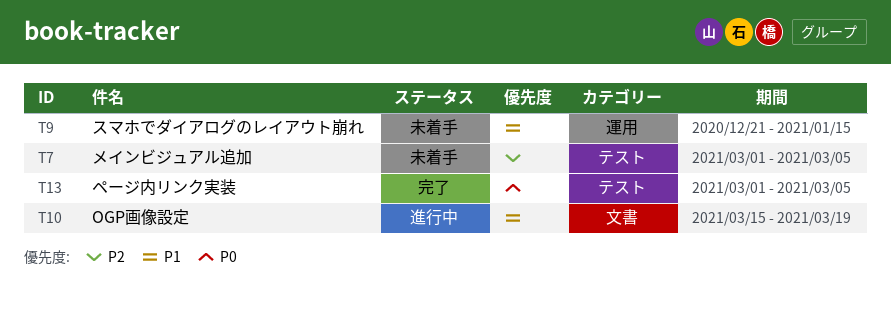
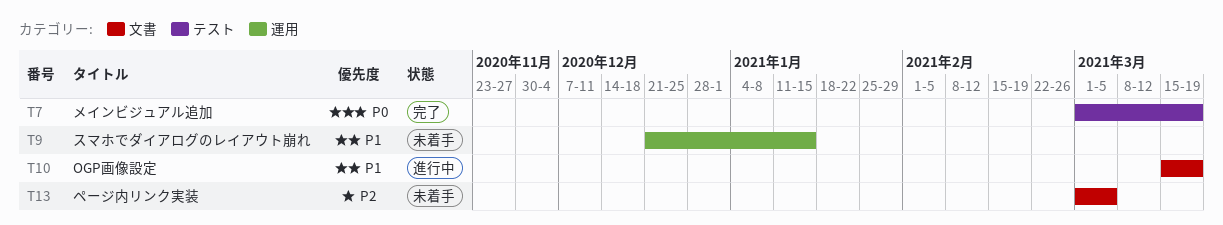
T7, status: 未着手 -> 完了
T7, priority: P2 -> P0
T7, due: Mar 5 -> Mar 19
T13, status: 完了 -> 未着手
T13, priority: P0 -> P2
T13, label: テスト -> 文書

